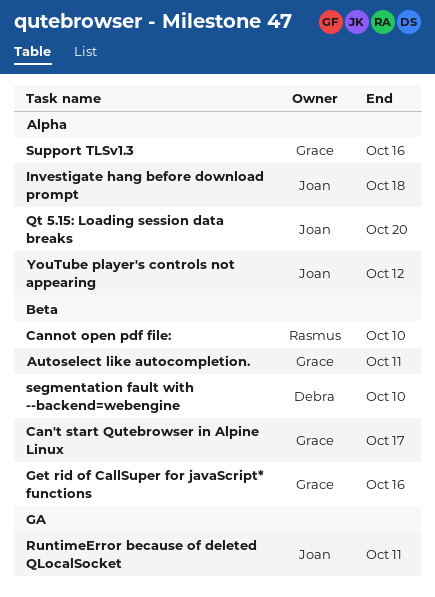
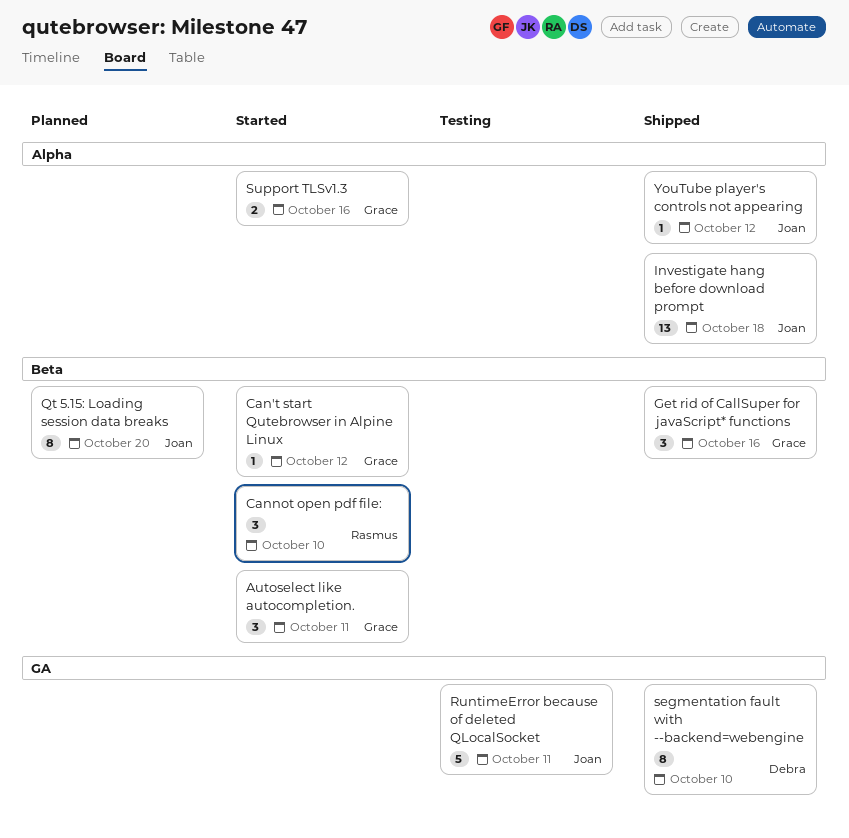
Can't start Qutebrowser in Alpine Linux, due: Oct 17 -> Oct 12
Qt 5.15: Loading session data breaks, label: Alpha -> Beta
segmentation fault with --backend=webengine, label: Beta -> GA

